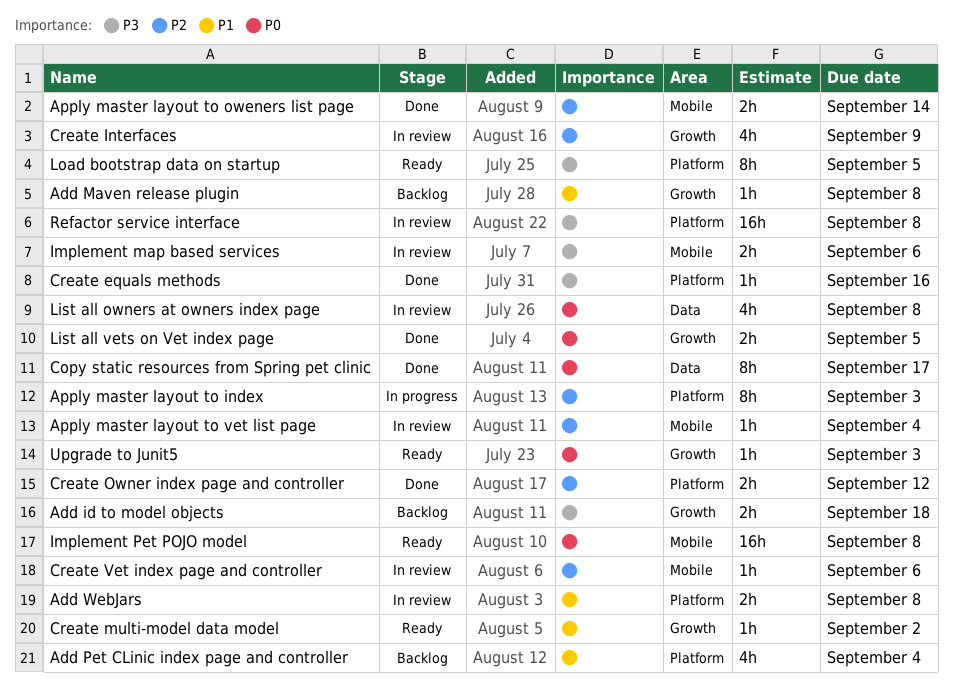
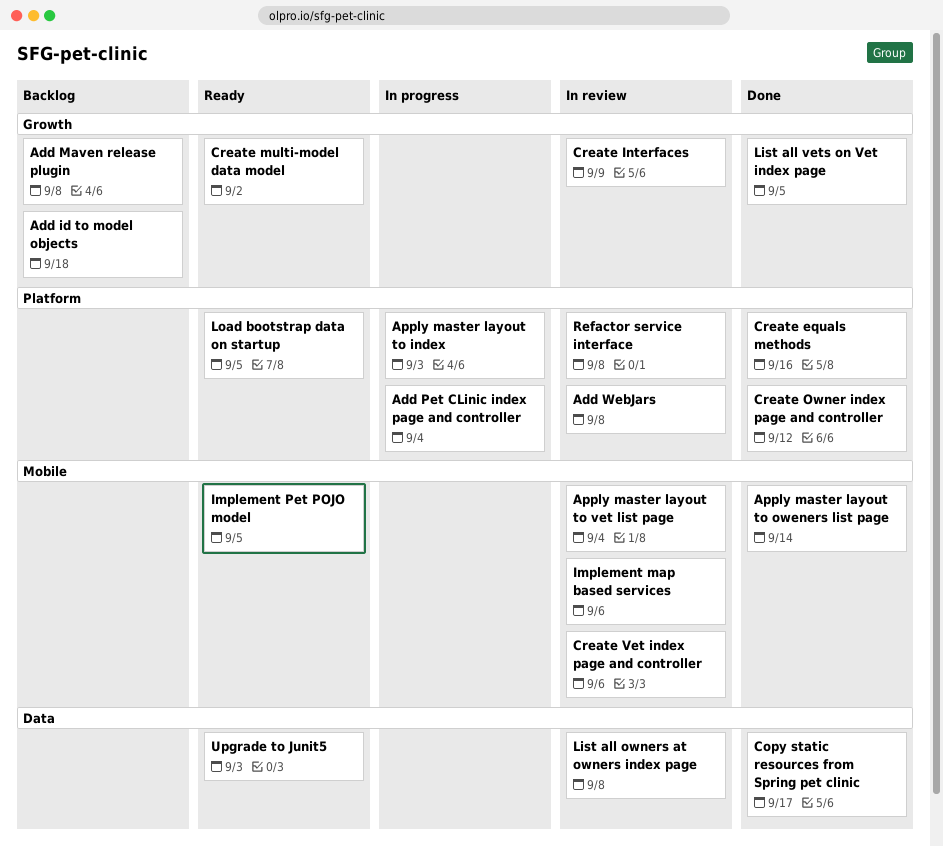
Add Pet CLinic index page and controller, status: Backlog -> In progress
Implement Pet POJO model, due: Sep 8 -> Sep 5
Upgrade to Junit5, label: Growth -> Data

